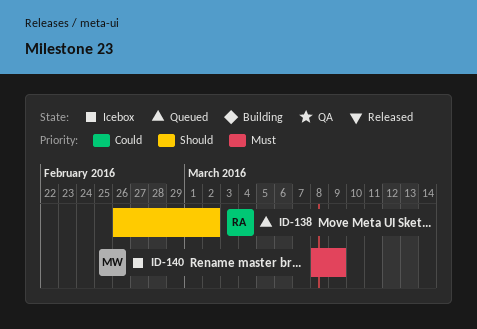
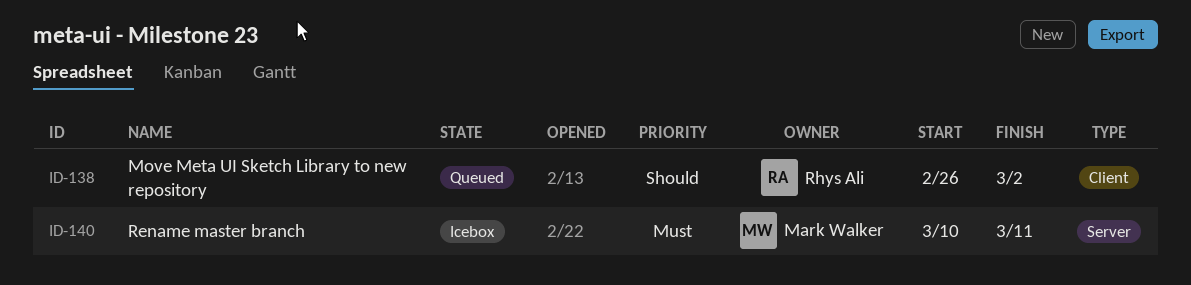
ID-140, start: Mar 8 -> Mar 10
ID-140, due: Mar 9 -> Mar 11

